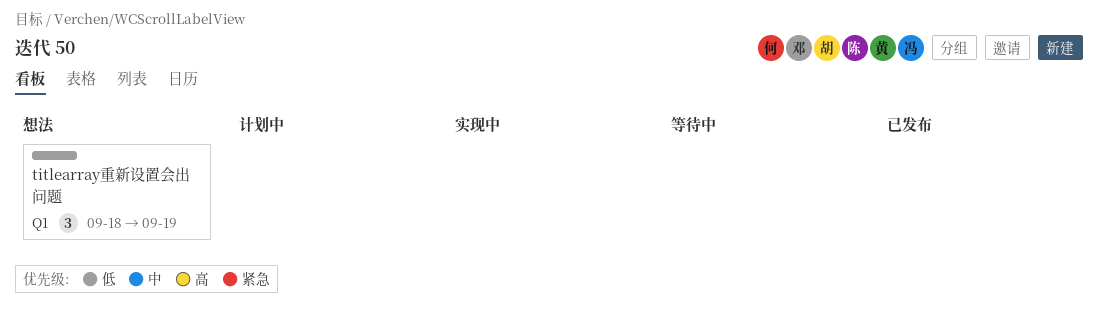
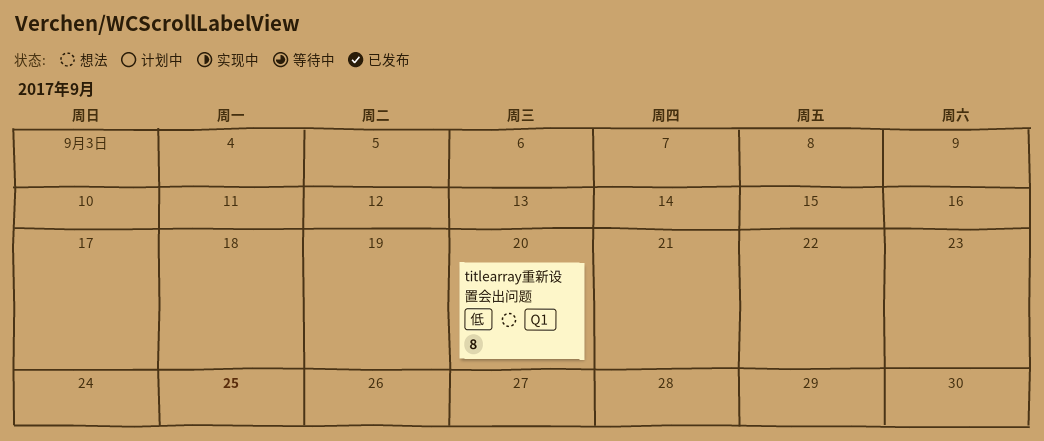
titlearray重新设置会出问题, estimate: 3 -> 8
titlearray重新设置会出问题, due: Sep 19 -> Sep 20

